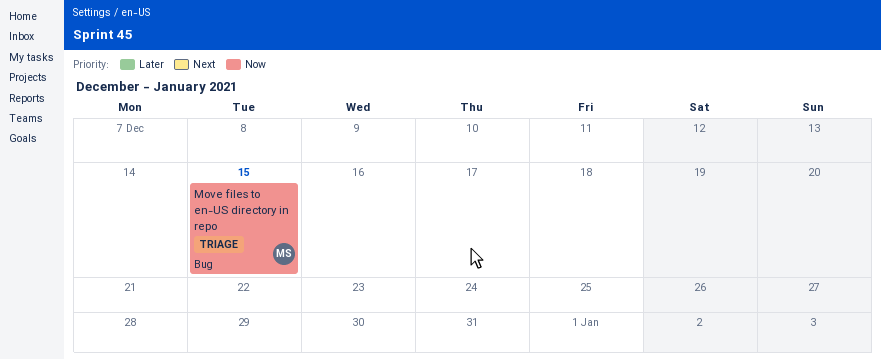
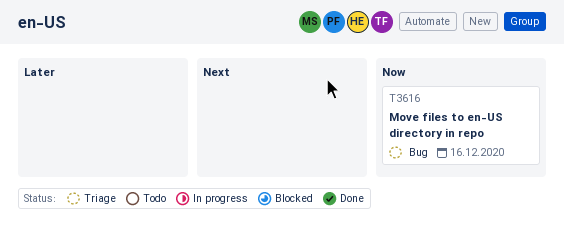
Move files to en-US directory in repo, due: Dec 15 -> Dec 16

